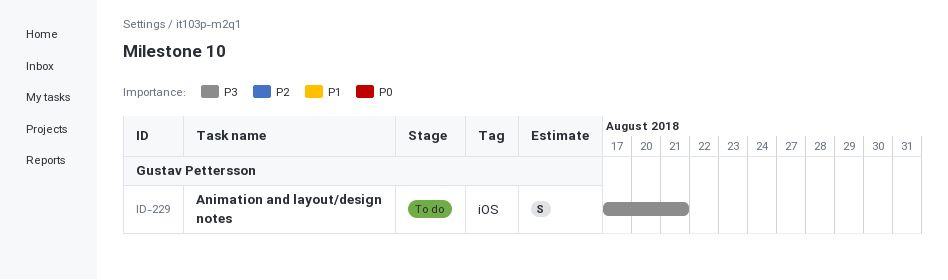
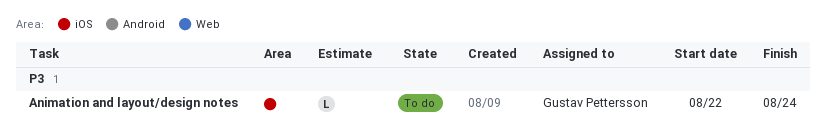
Animation and layout/design notes, estimate: S -> L
Animation and layout/design notes, start: Aug 17 -> Aug 22
Animation and layout/design notes, due: Aug 21 -> Aug 24

